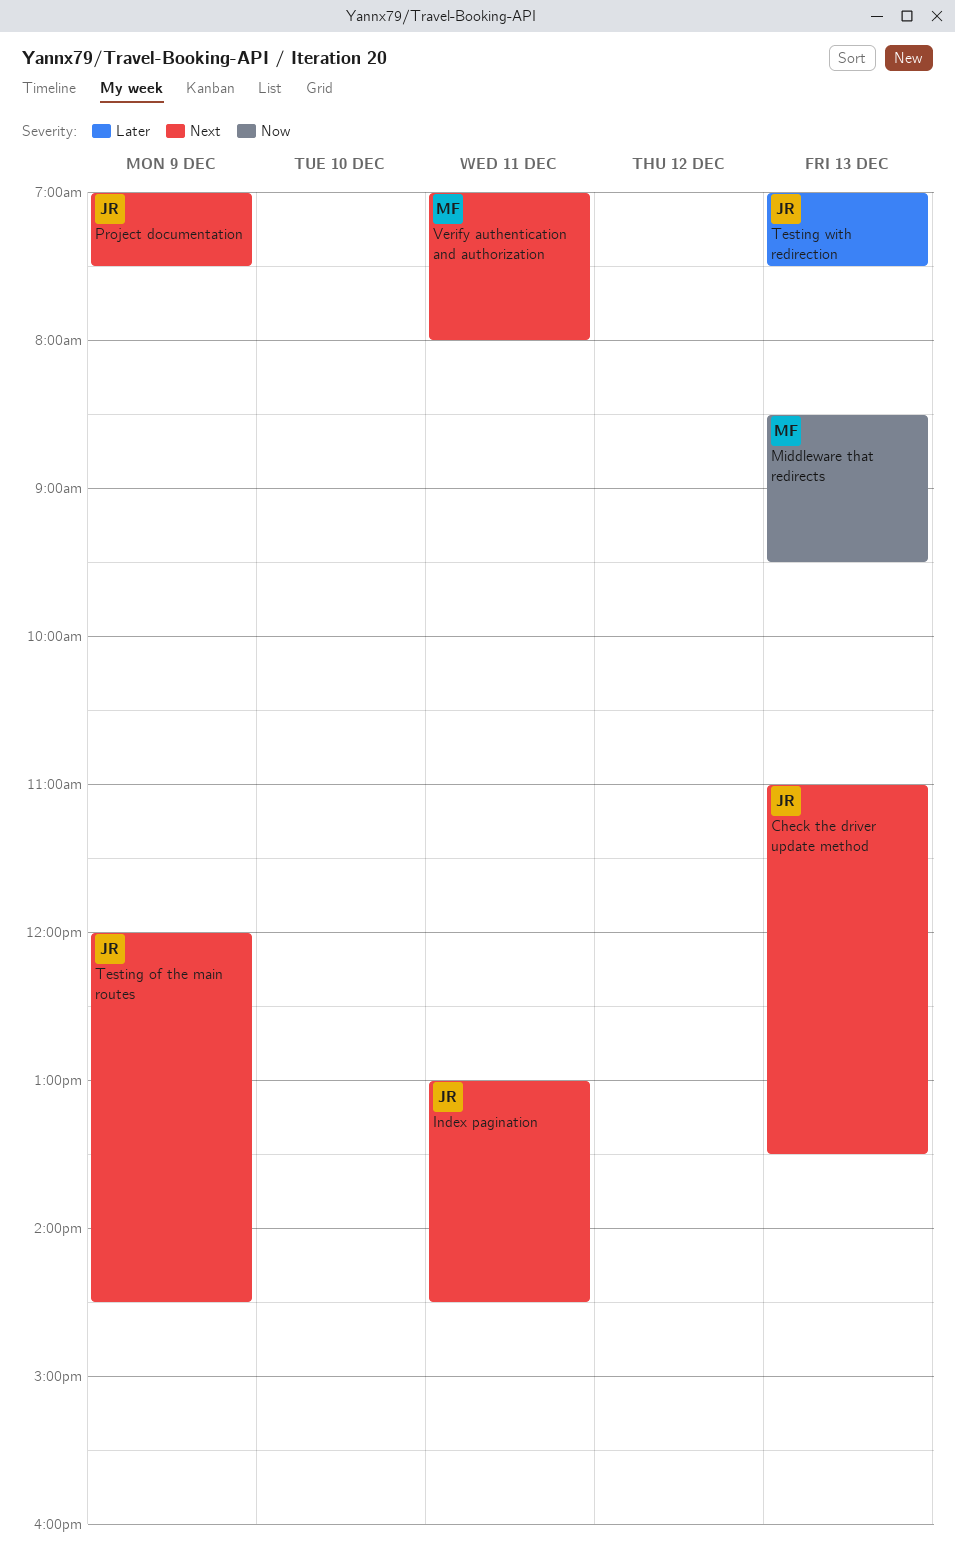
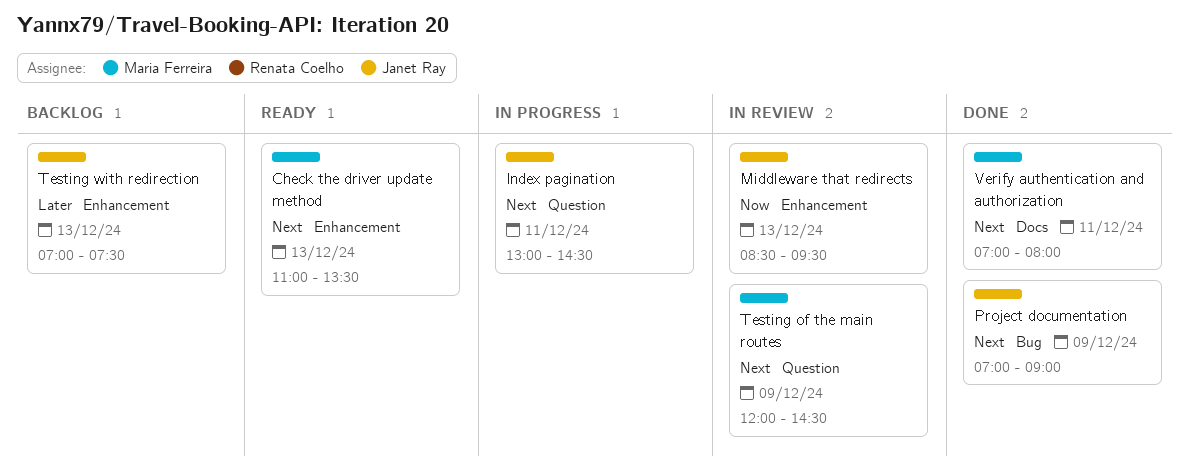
Check the driver update method, owner: Janet Ray -> Maria Ferreira
Middleware that redirects, owner: Maria Ferreira -> Janet Ray
Project documentation, ends: 07:30 -> 09:00
Testing of the main routes, owner: Janet Ray -> Maria Ferreira

